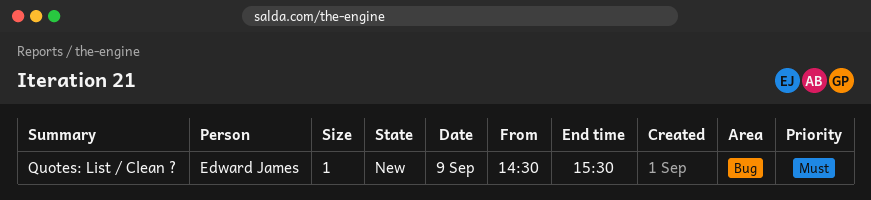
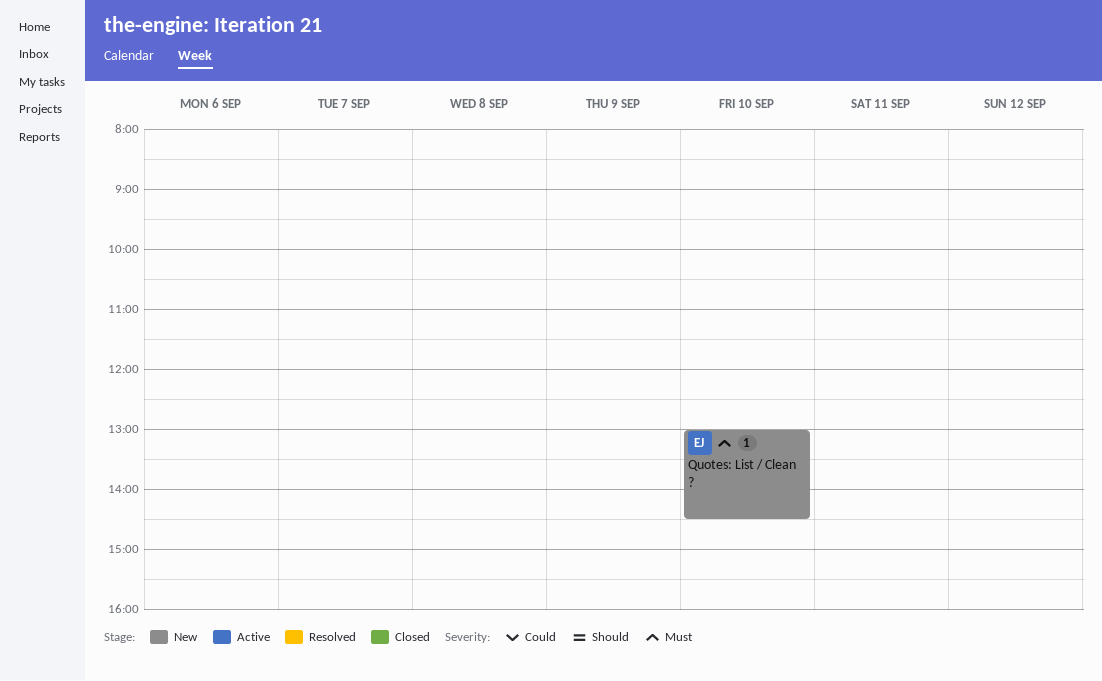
Quotes: List / Clean ?, day: Sep 9 -> Sep 10
Quotes: List / Clean ?, begins: 14:30 -> 13:00
Quotes: List / Clean ?, ends: 15:30 -> 14:30

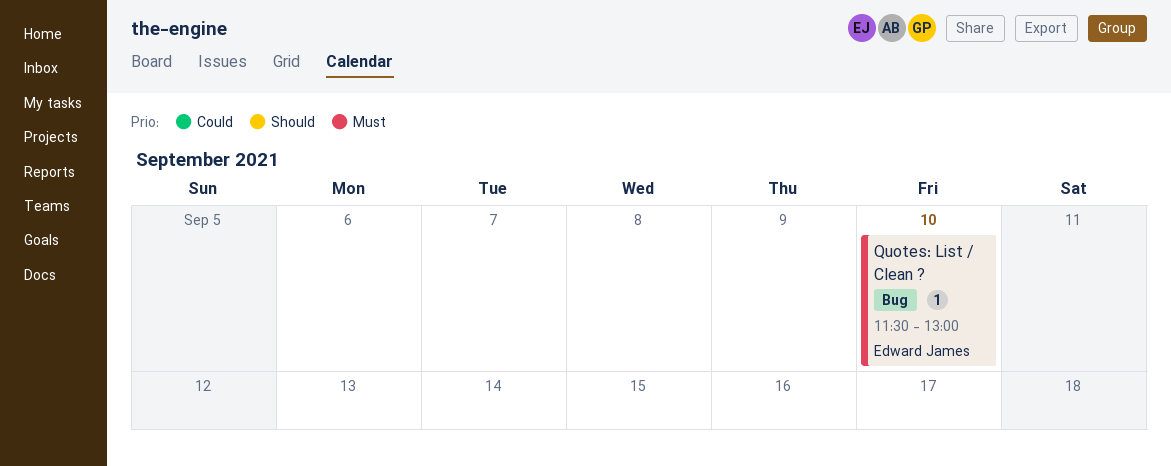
Quotes: List / Clean ?, begins: 13:00 -> 11:30
Quotes: List / Clean ?, ends: 14:30 -> 13:00

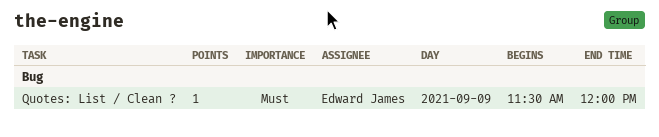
Quotes: List / Clean ?, day: Sep 10 -> Sep 9
Quotes: List / Clean ?, ends: 13:00 -> 12:00

